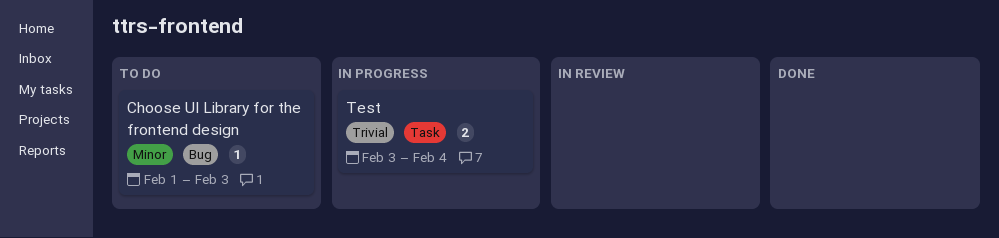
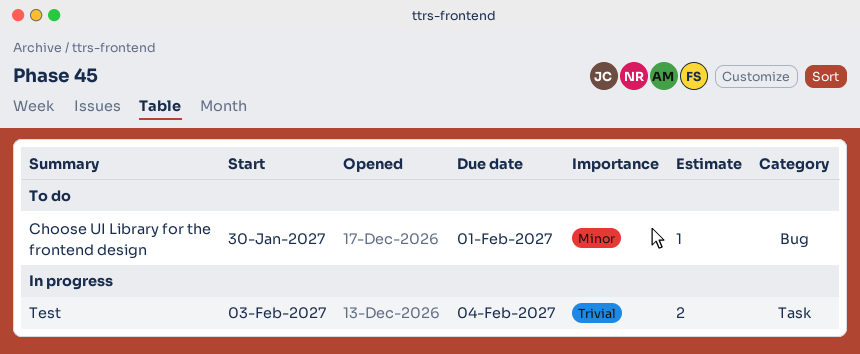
Choose UI Library for the frontend design, start: Feb 1 -> Jan 30
Choose UI Library for the frontend design, due: Feb 3 -> Feb 1

